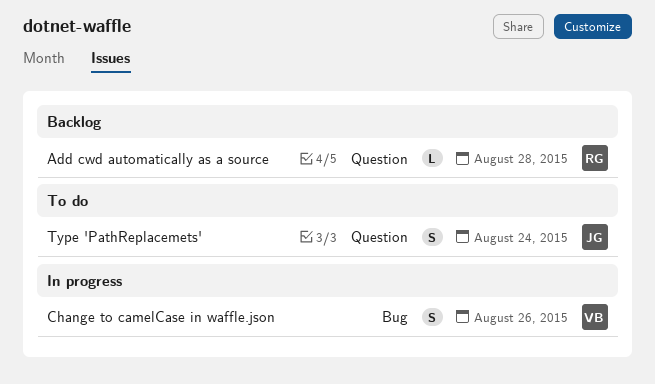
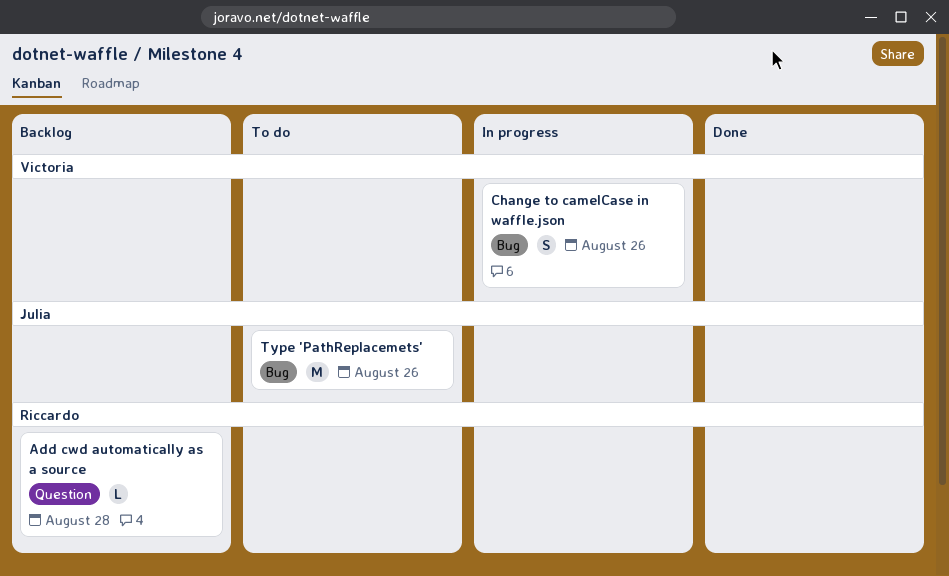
Type 'PathReplacemets', label: Question -> Bug
Type 'PathReplacemets', estimate: S -> M
Type 'PathReplacemets', due: Aug 24 -> Aug 26

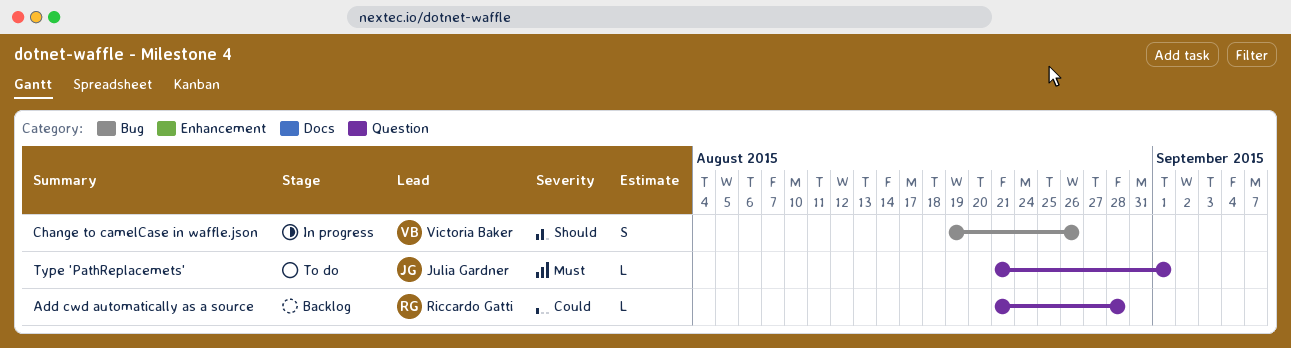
Type 'PathReplacemets', label: Bug -> Question
Type 'PathReplacemets', estimate: M -> L
Type 'PathReplacemets', due: Aug 26 -> Sep 1

